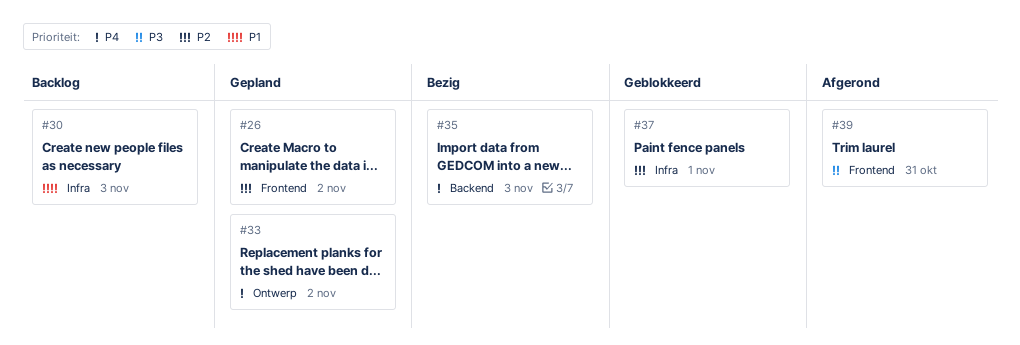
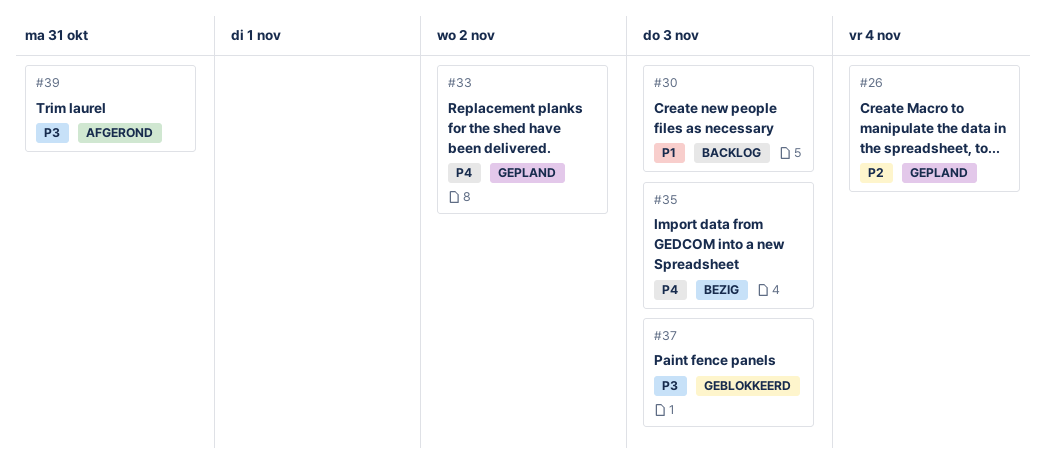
#26, due: Nov 2 -> Nov 4
#37, priority: P2 -> P3
#37, due: Nov 1 -> Nov 3

